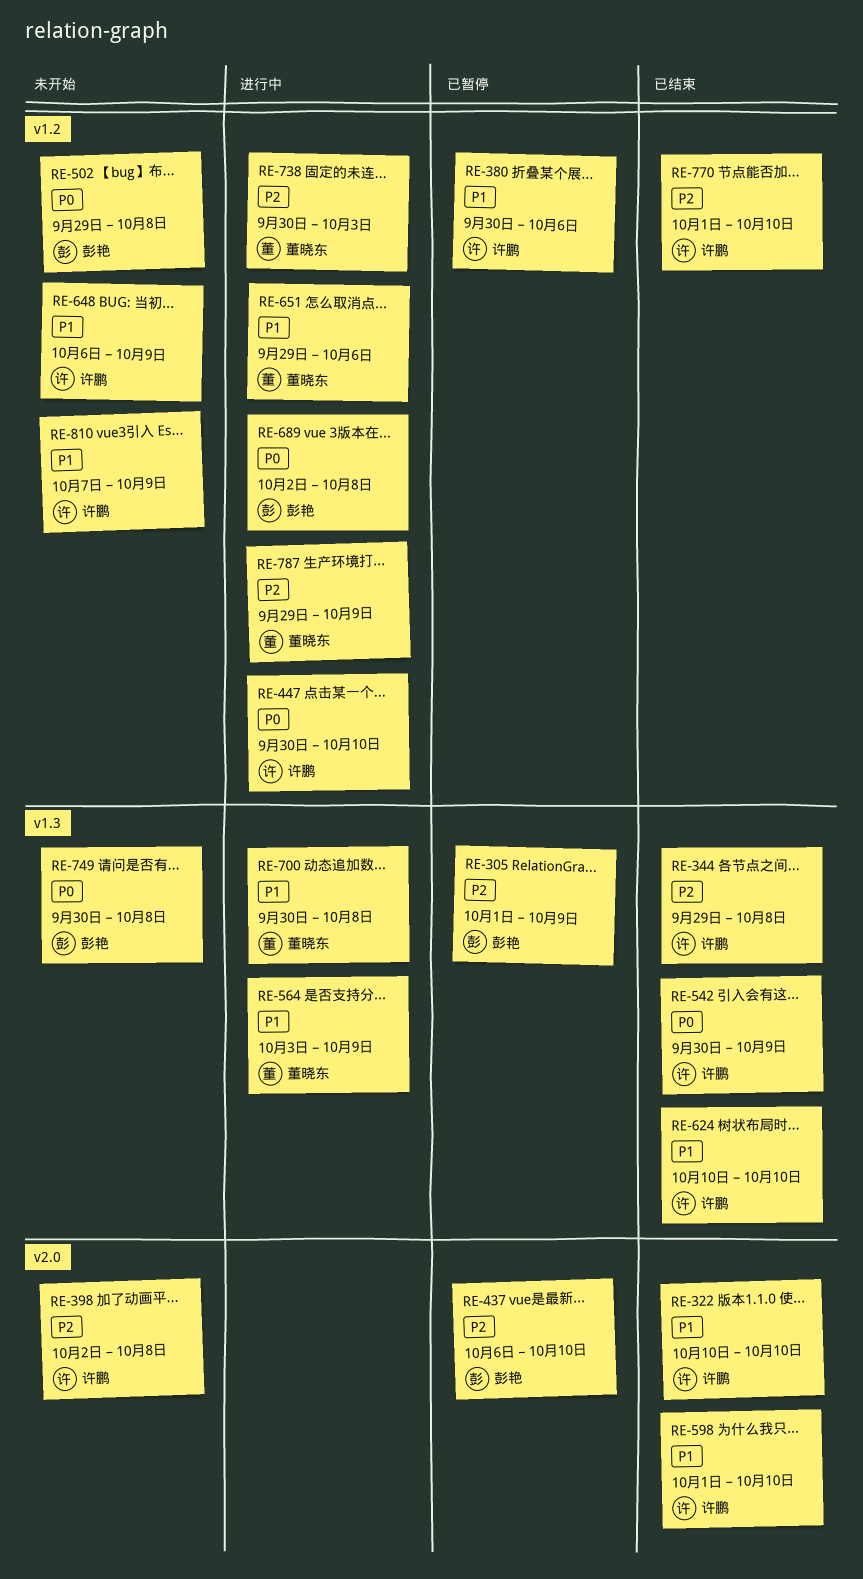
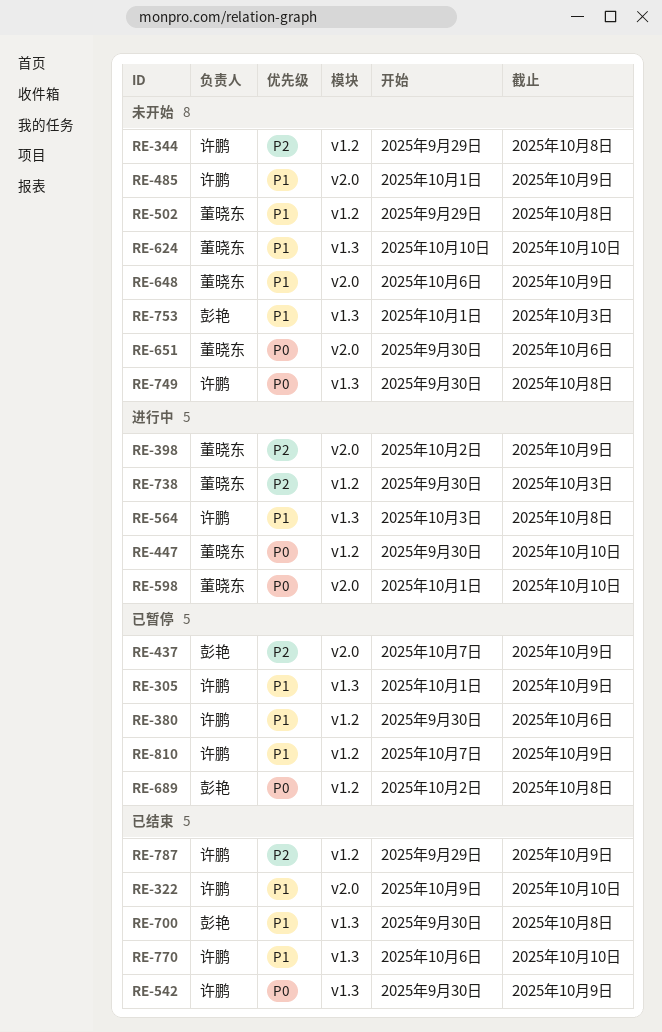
RE-305, owner: 彭艳 -> 许鹏
RE-305, priority: P2 -> P1
RE-322, start: Oct 10 -> Oct 9
RE-344, status: 已结束 -> 未开始
RE-344, label: v1.3 -> v1.2
RE-398, status: 未开始 -> 进行中
RE-398, owner: 许鹏 -> 董晓东
RE-398, due: Oct 8 -> Oct 9
RE-437, start: Oct 6 -> Oct 7
RE-437, due: Oct 10 -> Oct 9
RE-447, owner: 许鹏 -> 董晓东
RE-485: none -> present
RE-502, owner: 彭艳 -> 董晓东
RE-502, priority: P0 -> P1
RE-564, owner: 董晓东 -> 许鹏
RE-564, due: Oct 9 -> Oct 8
RE-598, status: 已结束 -> 进行中
RE-598, owner: 许鹏 -> 董晓东
RE-598, priority: P1 -> P0
RE-624, status: 已结束 -> 未开始
RE-624, owner: 许鹏 -> 董晓东
RE-648, owner: 许鹏 -> 董晓东
RE-648, label: v1.2 -> v2.0
RE-651, status: 进行中 -> 未开始
RE-651, priority: P1 -> P0
RE-651, label: v1.2 -> v2.0
RE-651, start: Sep 29 -> Sep 30
RE-689, status: 进行中 -> 已暂停
RE-700, status: 进行中 -> 已结束
RE-700, owner: 董晓东 -> 彭艳
RE-749, owner: 彭艳 -> 许鹏
RE-753: none -> present
RE-770, priority: P2 -> P1
RE-770, label: v1.2 -> v1.3
RE-770, start: Oct 1 -> Oct 6
RE-787, status: 进行中 -> 已结束
RE-787, owner: 董晓东 -> 许鹏
RE-810, status: 未开始 -> 已暂停

